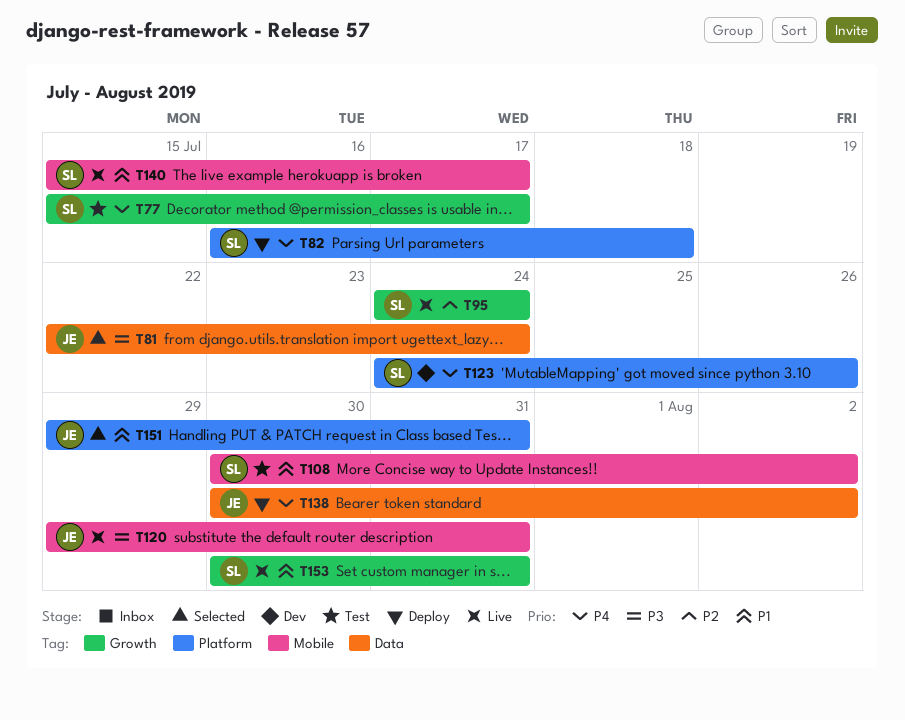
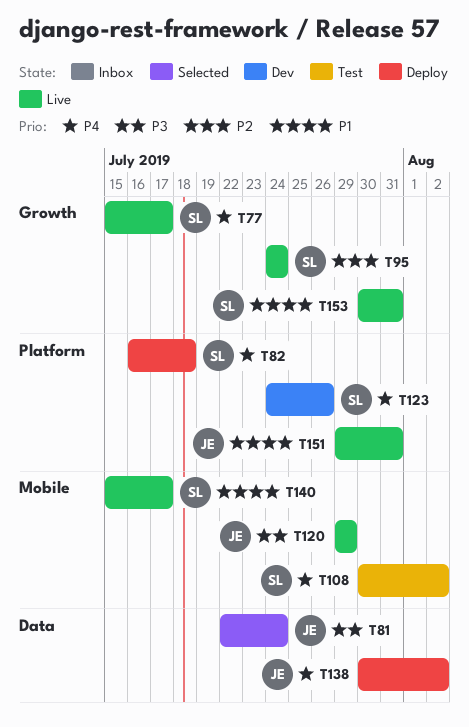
T77, status: Test -> Live
T108, priority: P1 -> P4
T120, due: Jul 31 -> Jul 29
T151, status: Selected -> Live

